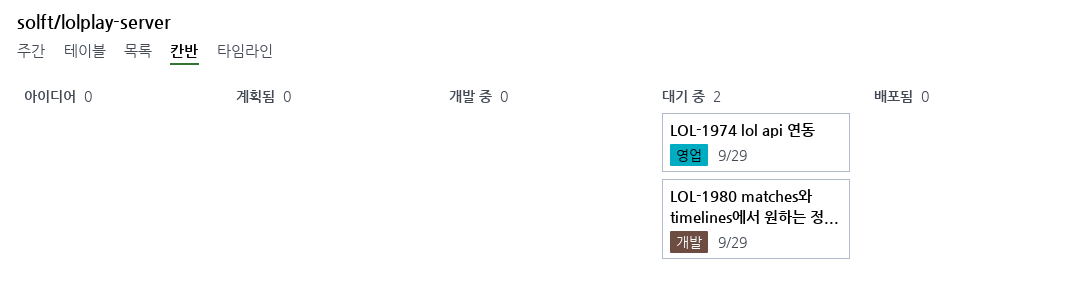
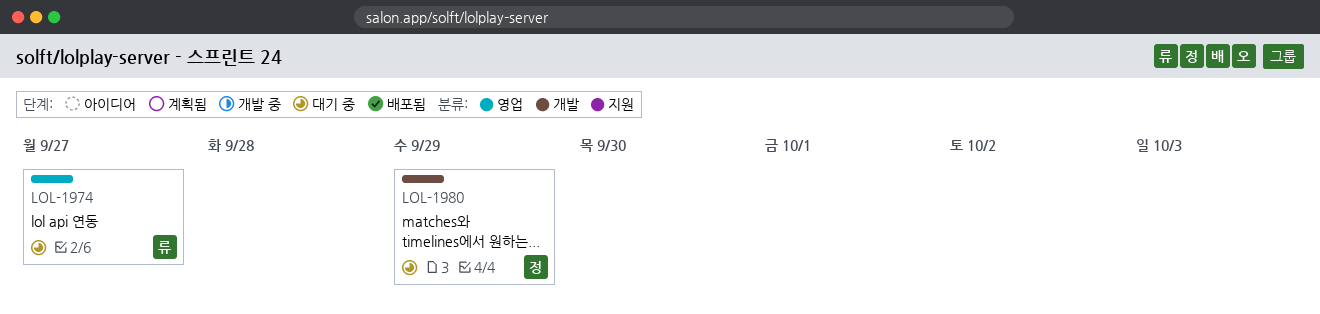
LOL-1974, due: Sep 29 -> Sep 27

